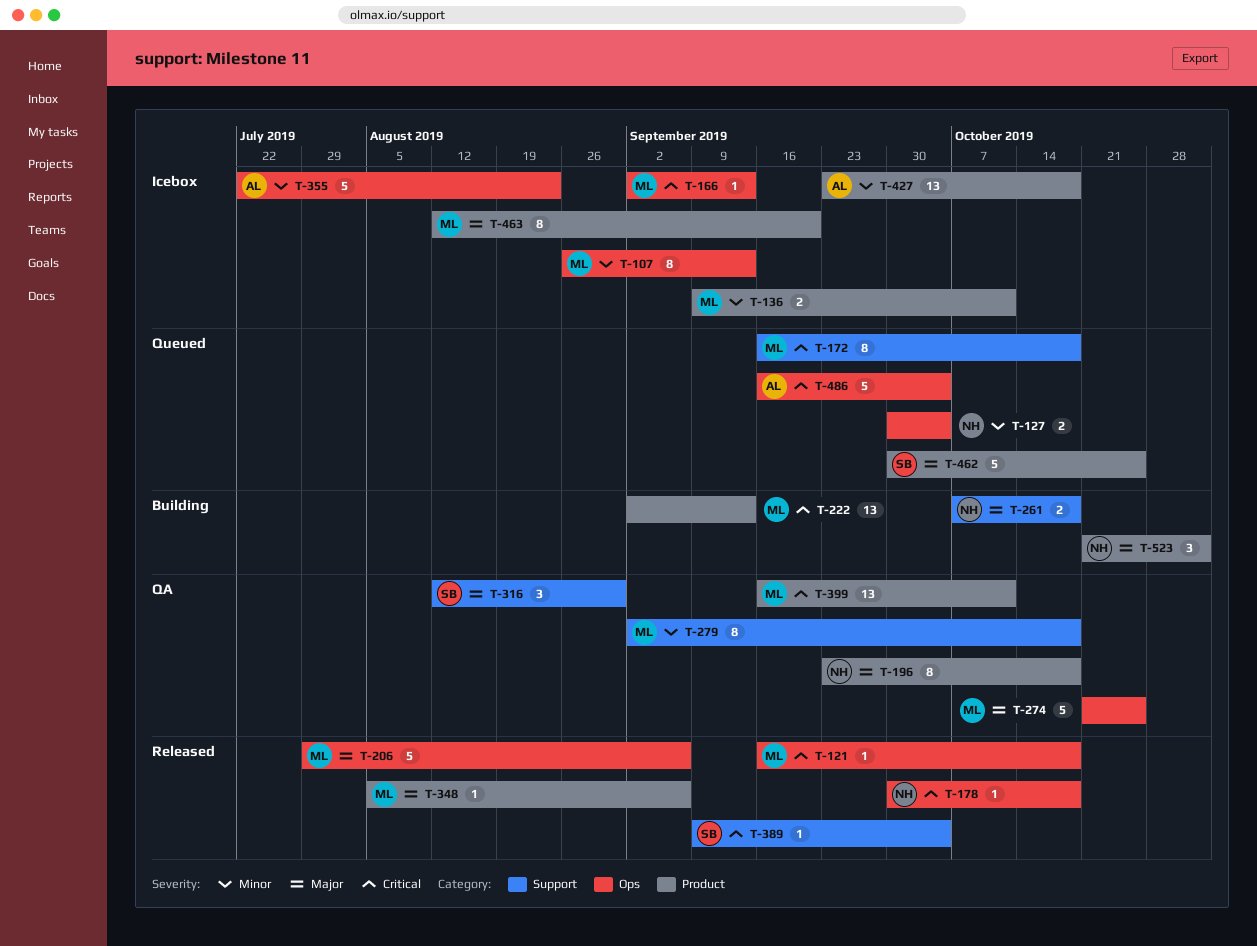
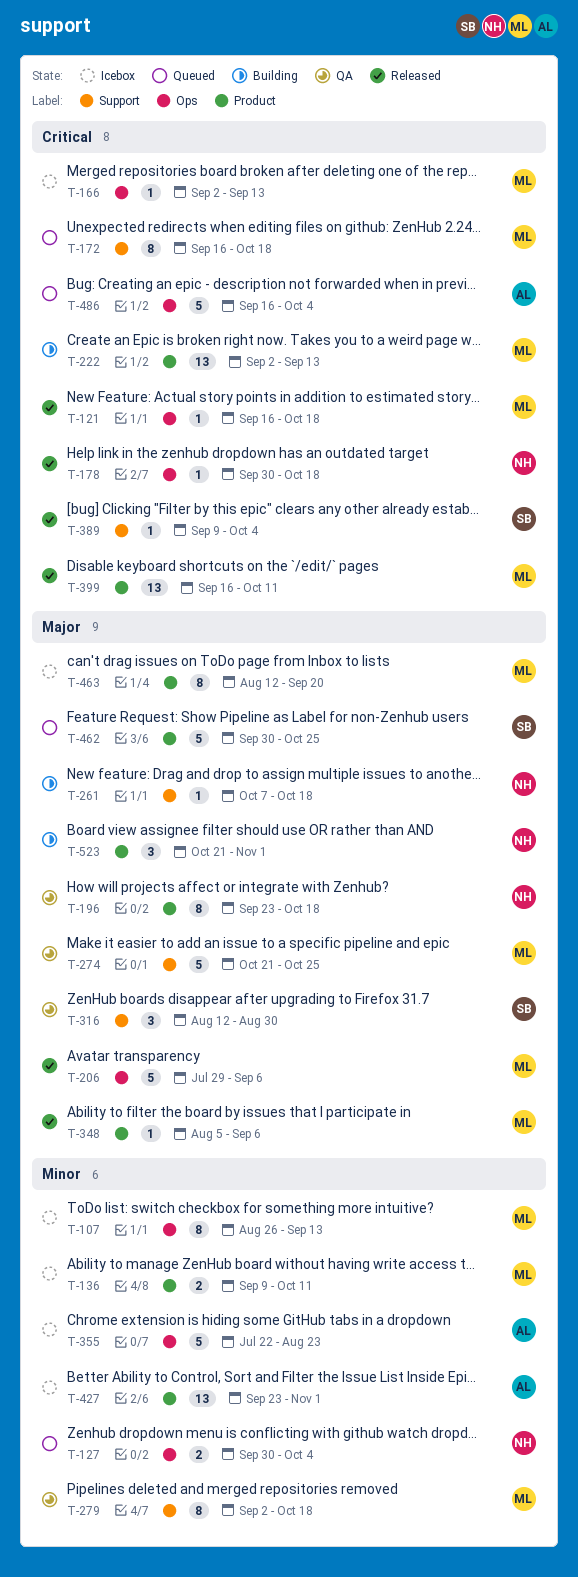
T-261, estimate: 2 -> 1
T-274, label: Ops -> Support
T-399, status: QA -> Released
T-427, due: Oct 18 -> Nov 1

